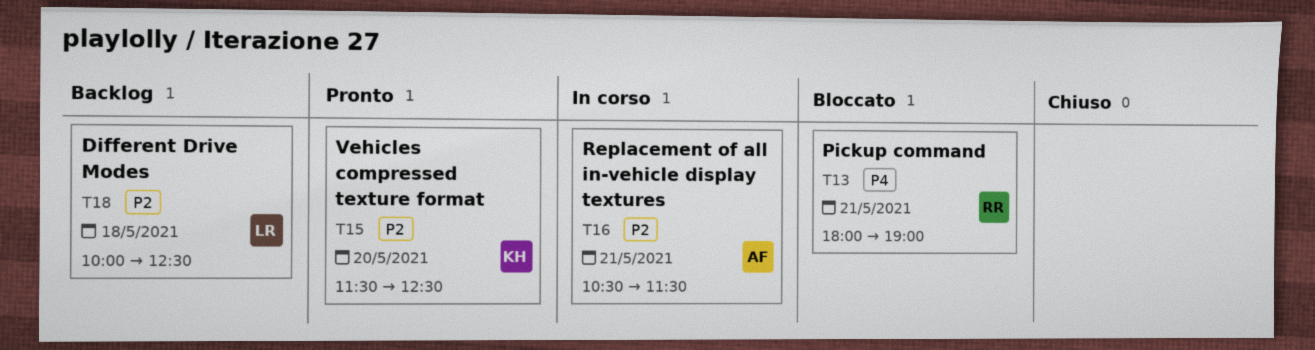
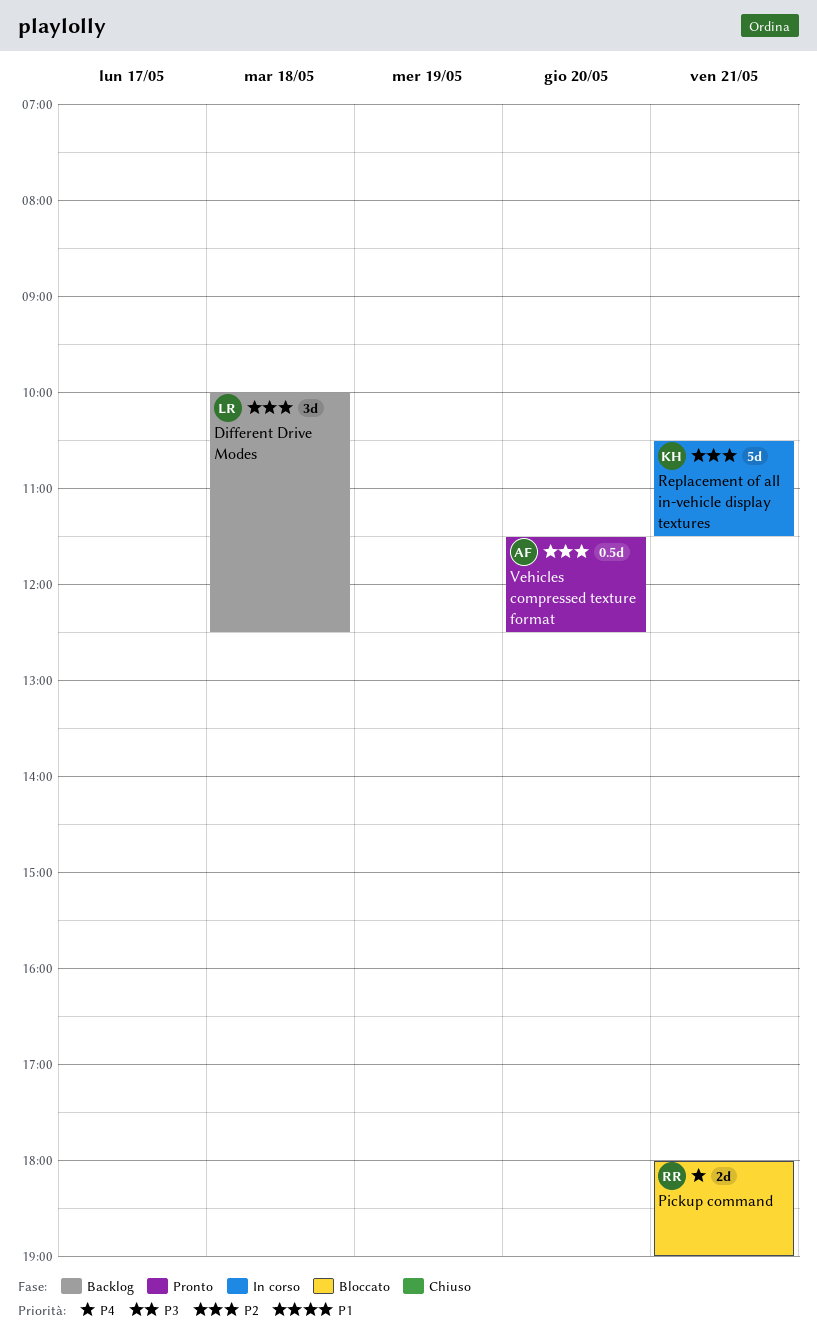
Replacement of all in-vehicle display textures, owner: AF -> KH
Vehicles compressed texture format, owner: KH -> AF

